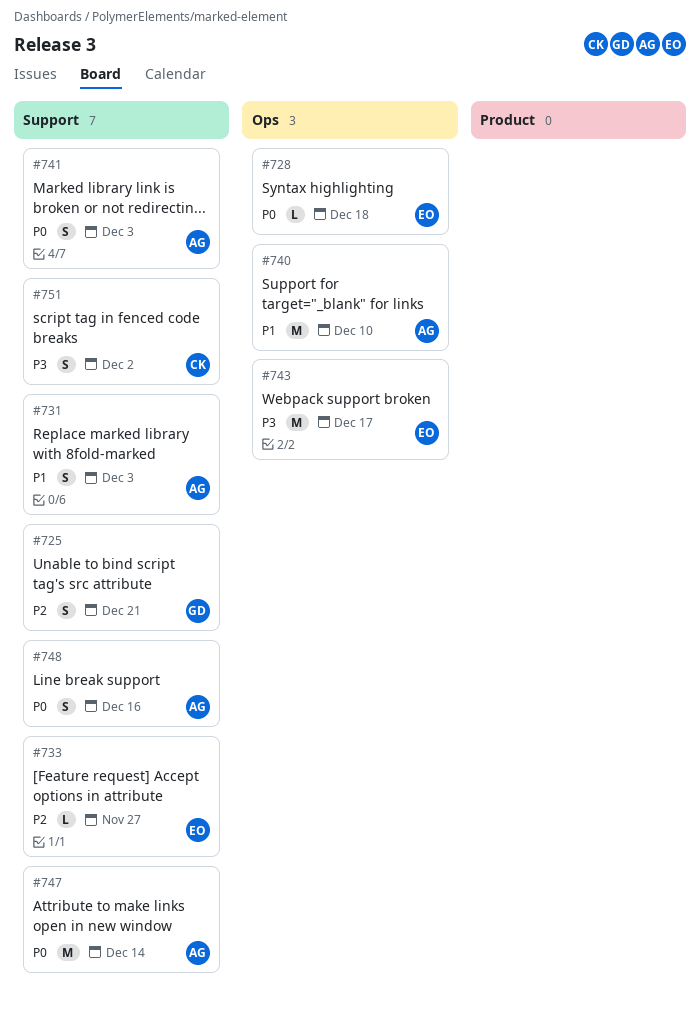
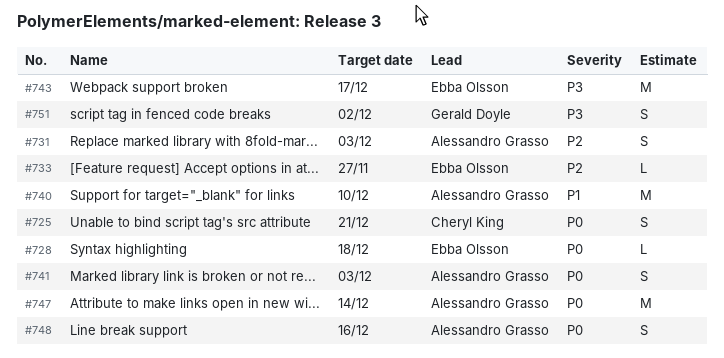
#725, owner: Gerald Doyle -> Cheryl King
#725, priority: P2 -> P0
#731, priority: P1 -> P2
#751, owner: Cheryl King -> Gerald Doyle

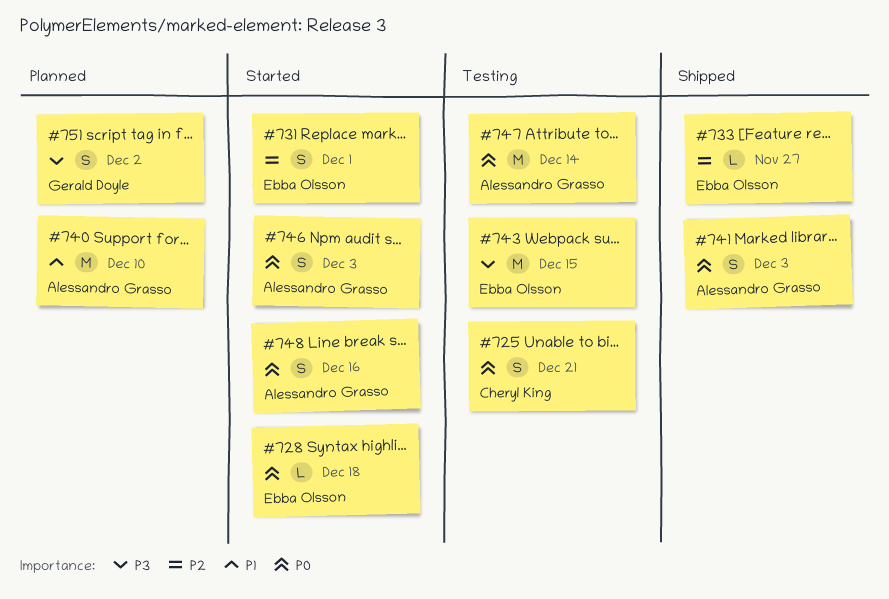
#731, owner: Alessandro Grasso -> Ebba Olsson
#731, due: Dec 3 -> Dec 1
#743, due: Dec 17 -> Dec 15
#746: none -> present

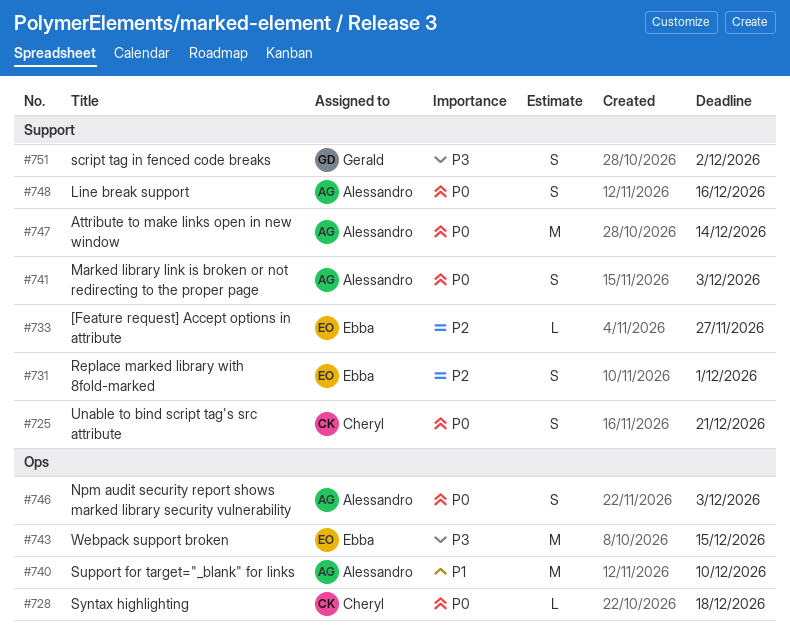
#728, owner: Ebba Olsson -> Cheryl King

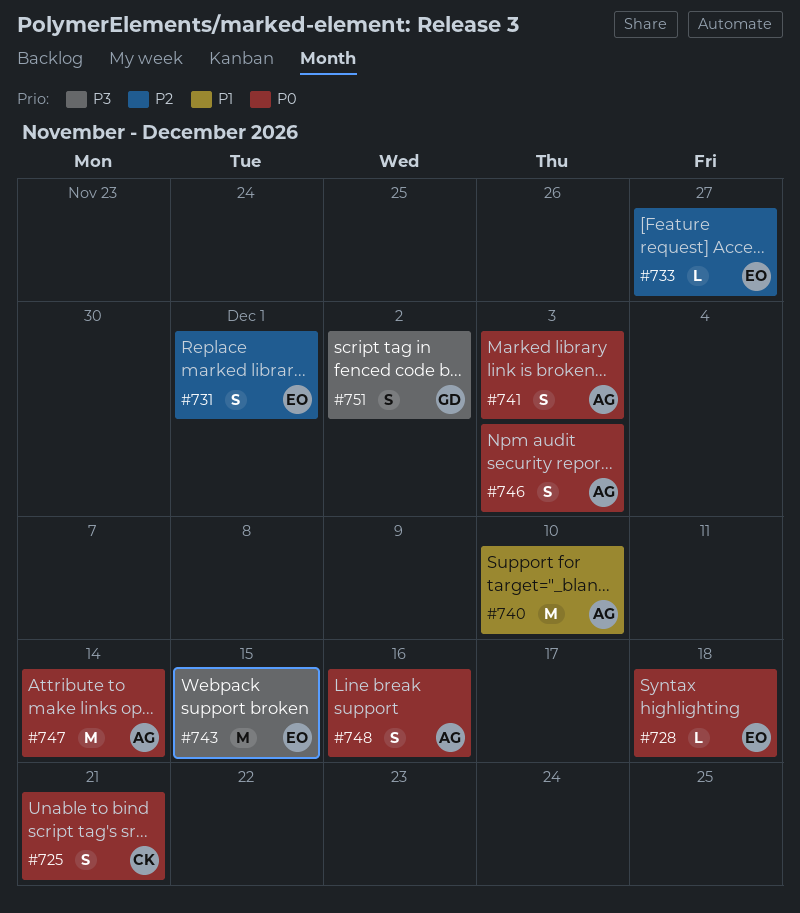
#728, owner: Cheryl -> Ebba

